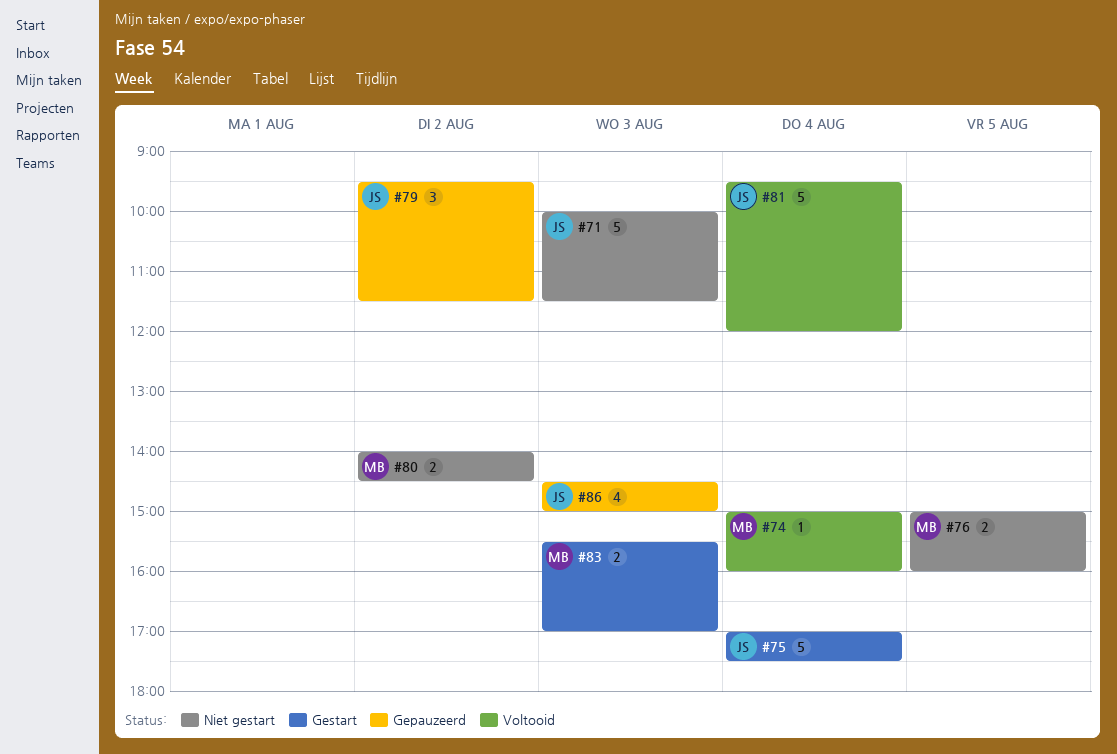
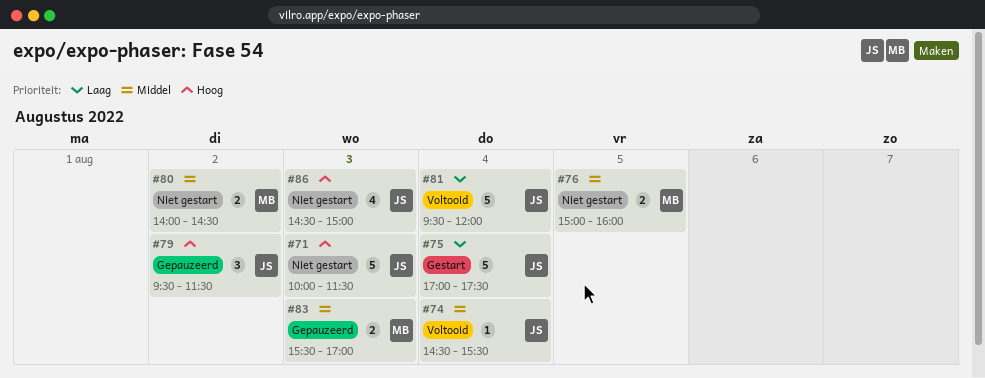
#74, owner: MB -> JS
#74, begins: 15:00 -> 14:30
#74, ends: 16:00 -> 15:30
#83, status: Gestart -> Gepauzeerd
#86, status: Gepauzeerd -> Niet gestart

